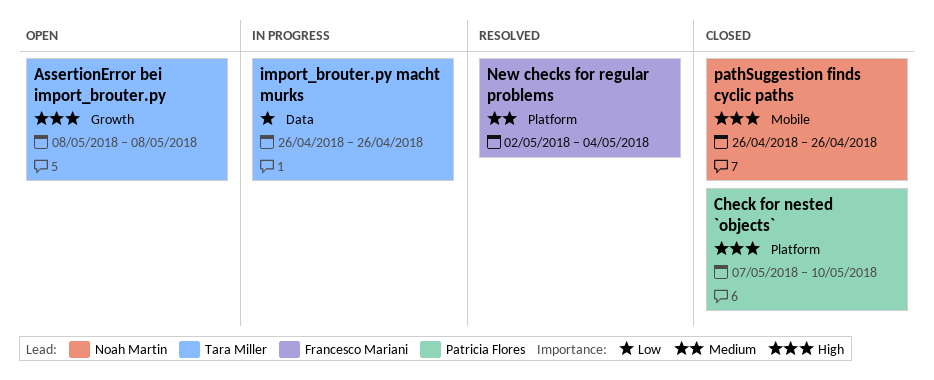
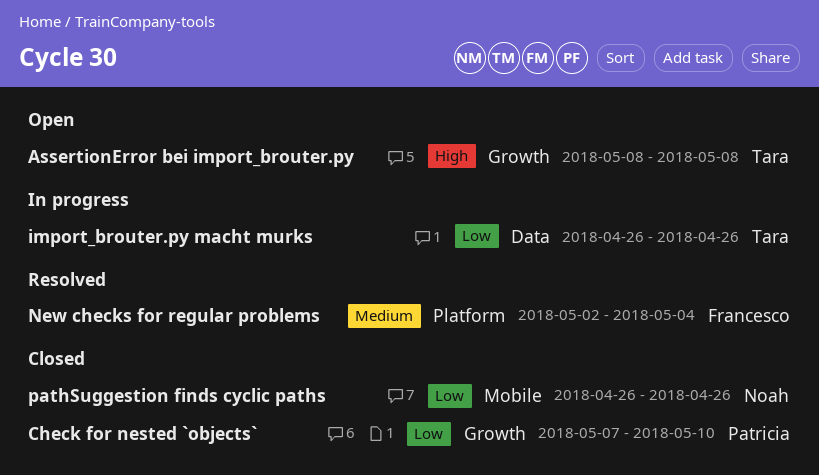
Check for nested `objects`, priority: High -> Low
Check for nested `objects`, label: Platform -> Growth
pathSuggestion finds cyclic paths, priority: High -> Low

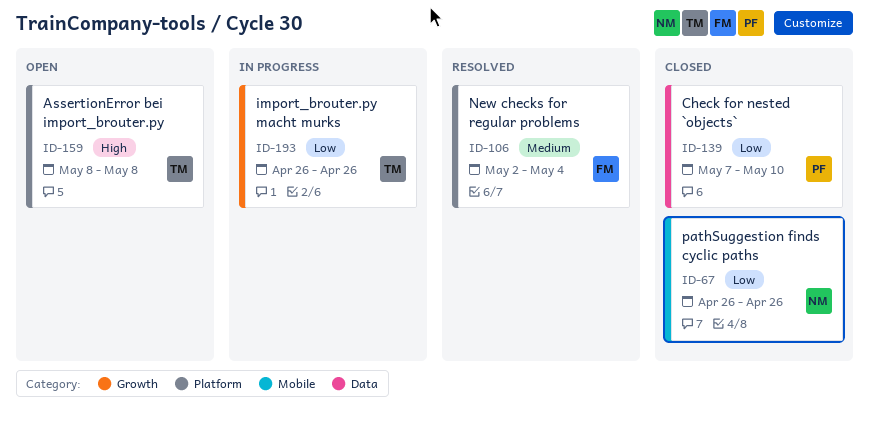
AssertionError bei import_brouter.py, label: Growth -> Platform
Check for nested `objects`, label: Growth -> Data
import_brouter.py macht murks, label: Data -> Growth

